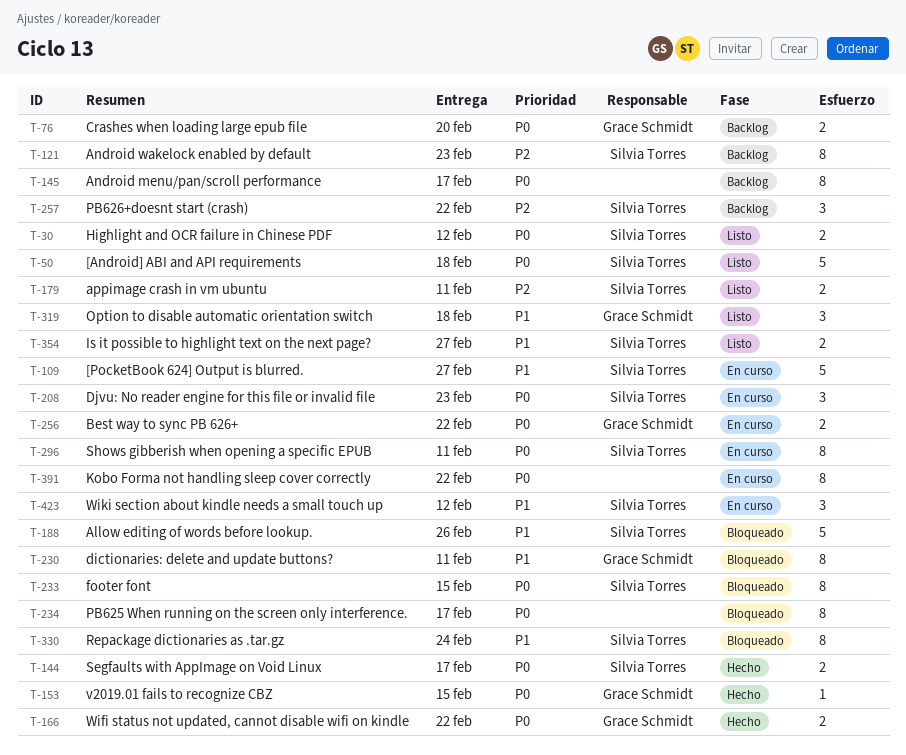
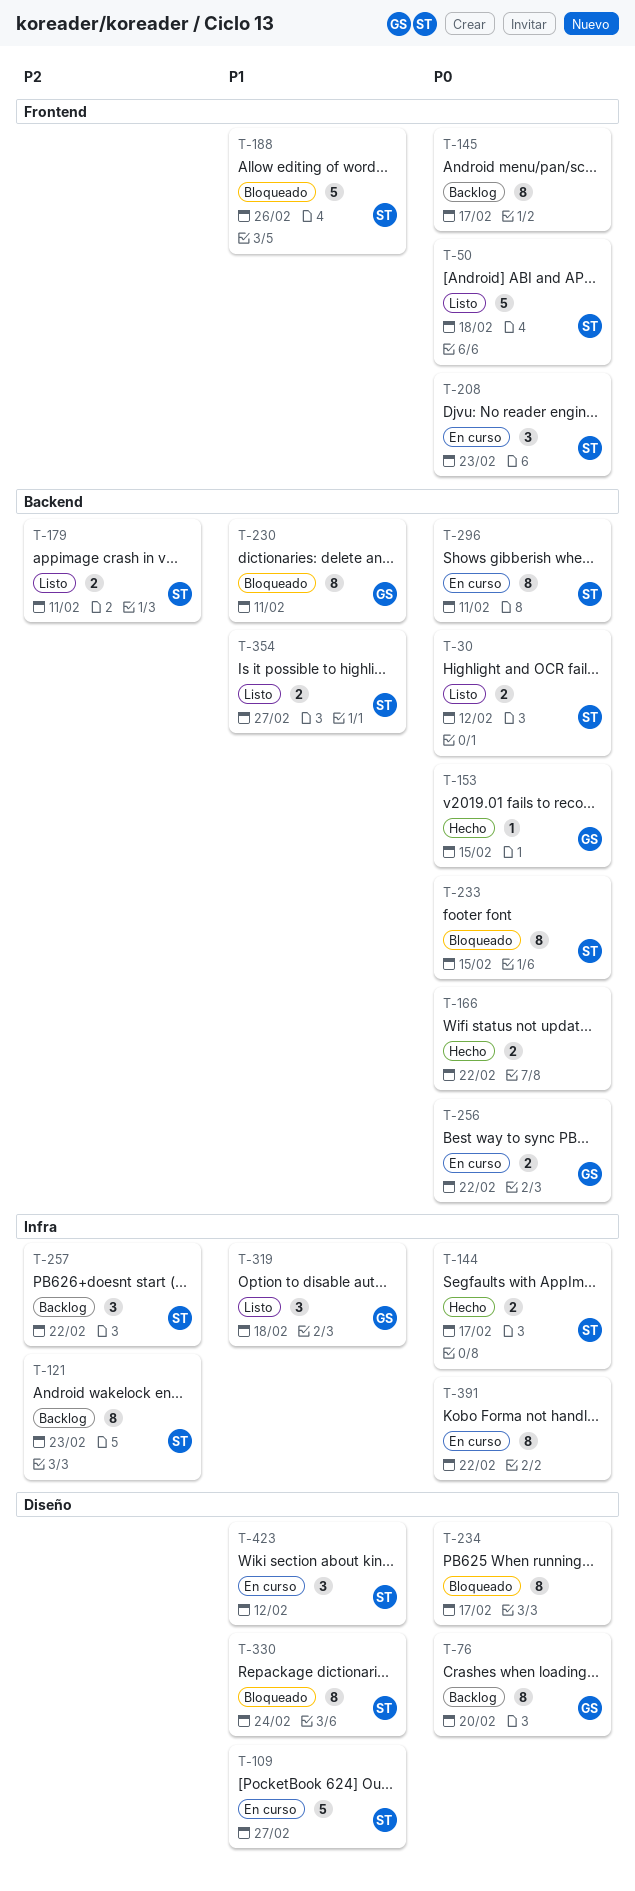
T-76, estimate: 2 -> 8
T-166, owner: Grace Schmidt -> none

